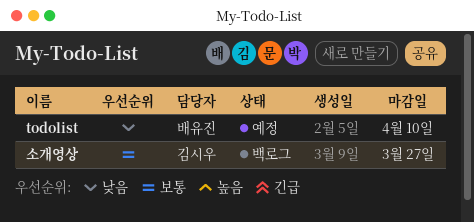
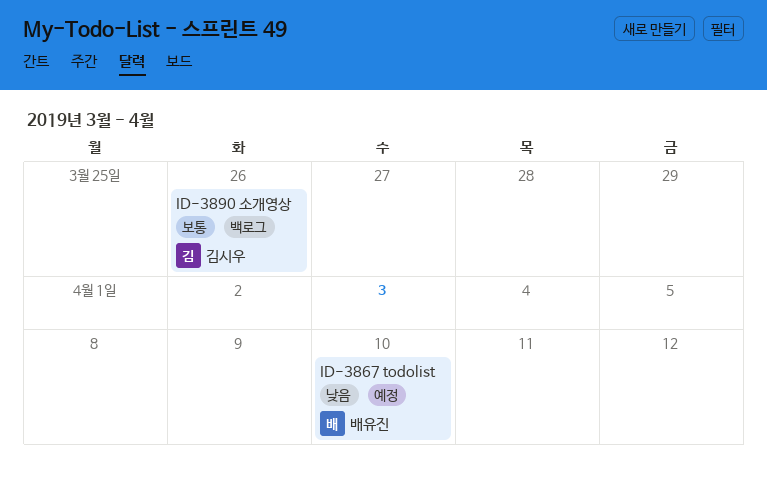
소개영상, due: Mar 27 -> Mar 26

